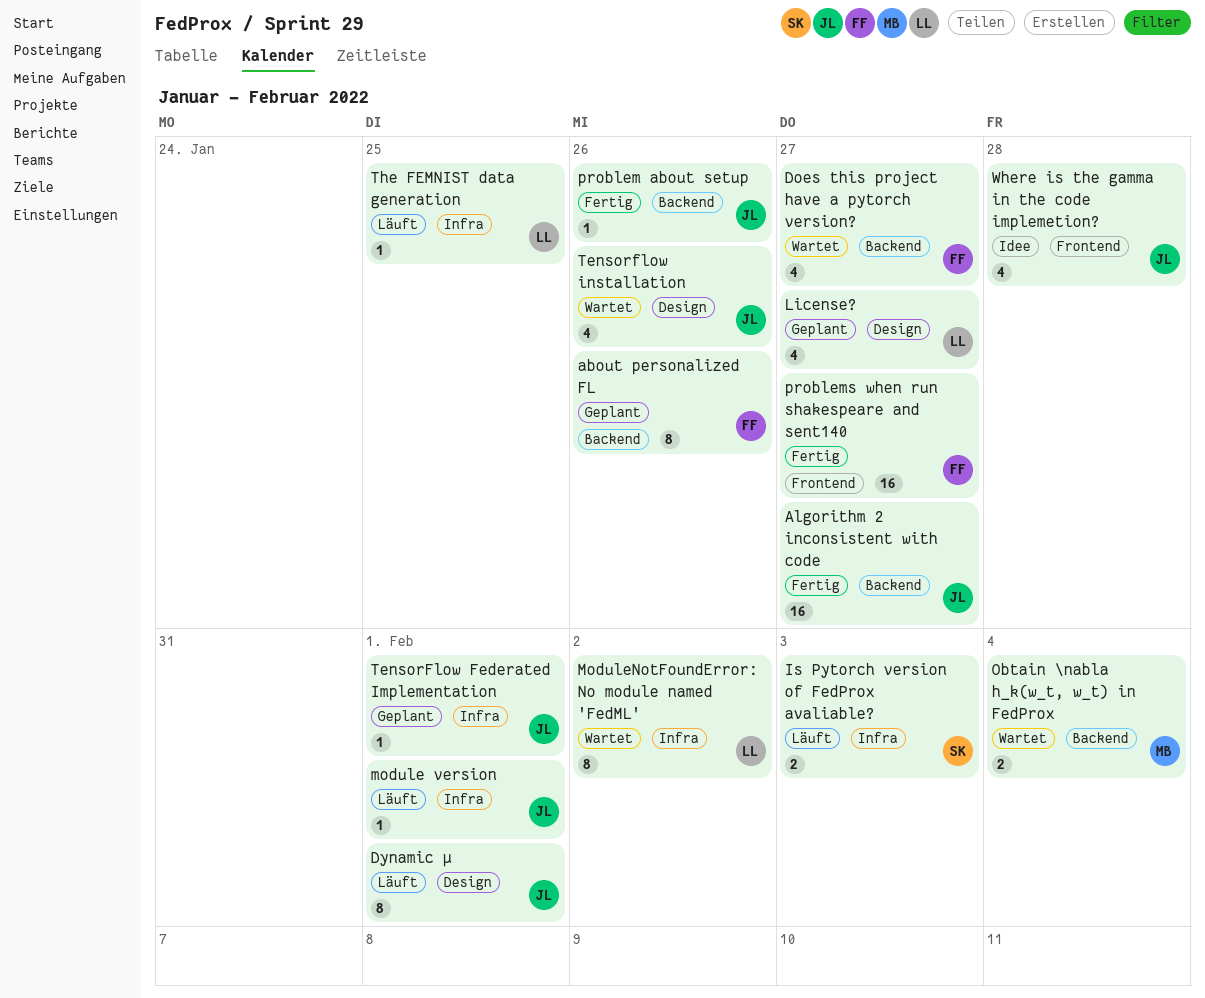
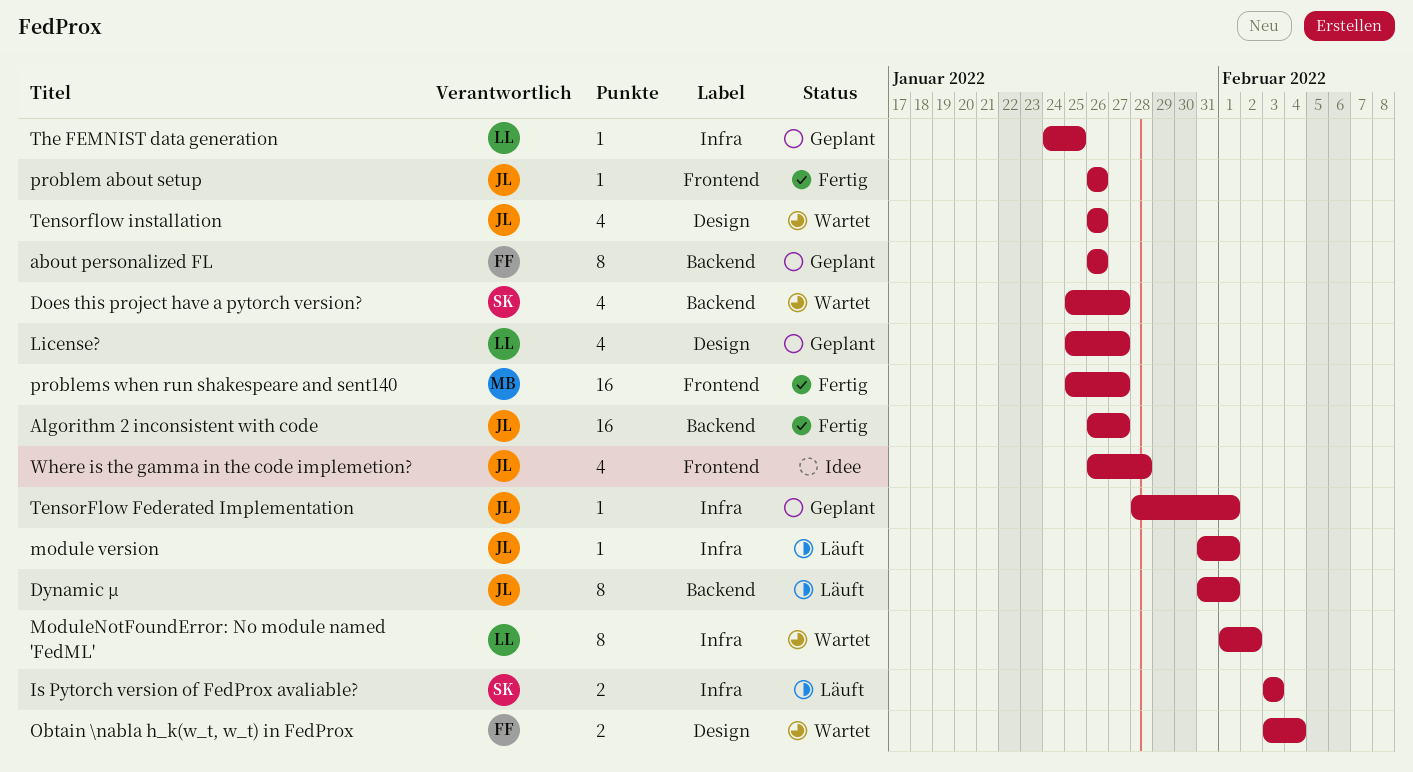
Does this project have a pytorch version?, owner: FF -> SK
Dynamic μ, label: Design -> Backend
Obtain \nabla h_k(w_t, w_t) in FedProx, owner: MB -> FF
Obtain \nabla h_k(w_t, w_t) in FedProx, label: Backend -> Design
problem about setup, label: Backend -> Frontend
problems when run shakespeare and sent140, owner: FF -> MB
The FEMNIST data generation, status: Läuft -> Geplant

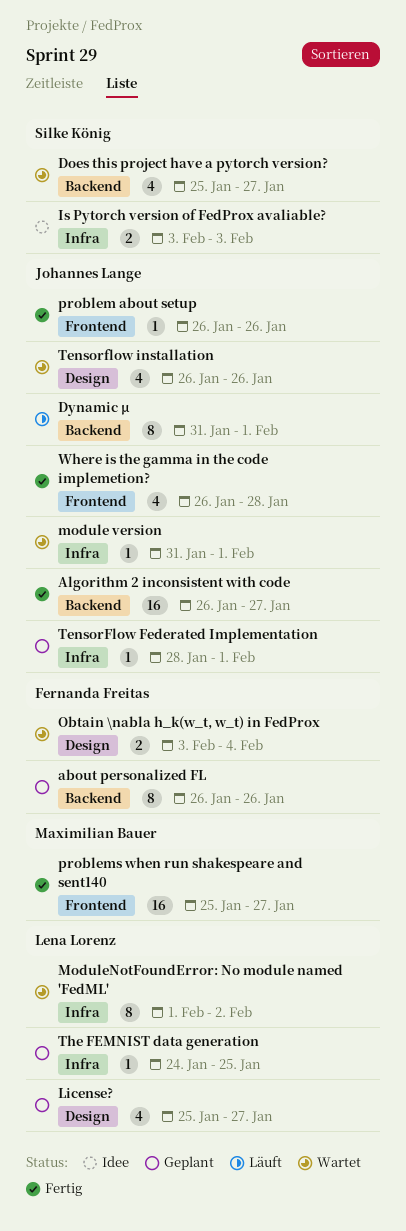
Is Pytorch version of FedProx avaliable?, status: Läuft -> Idee
module version, status: Läuft -> Wartet
Where is the gamma in the code implemetion?, status: Idee -> Fertig

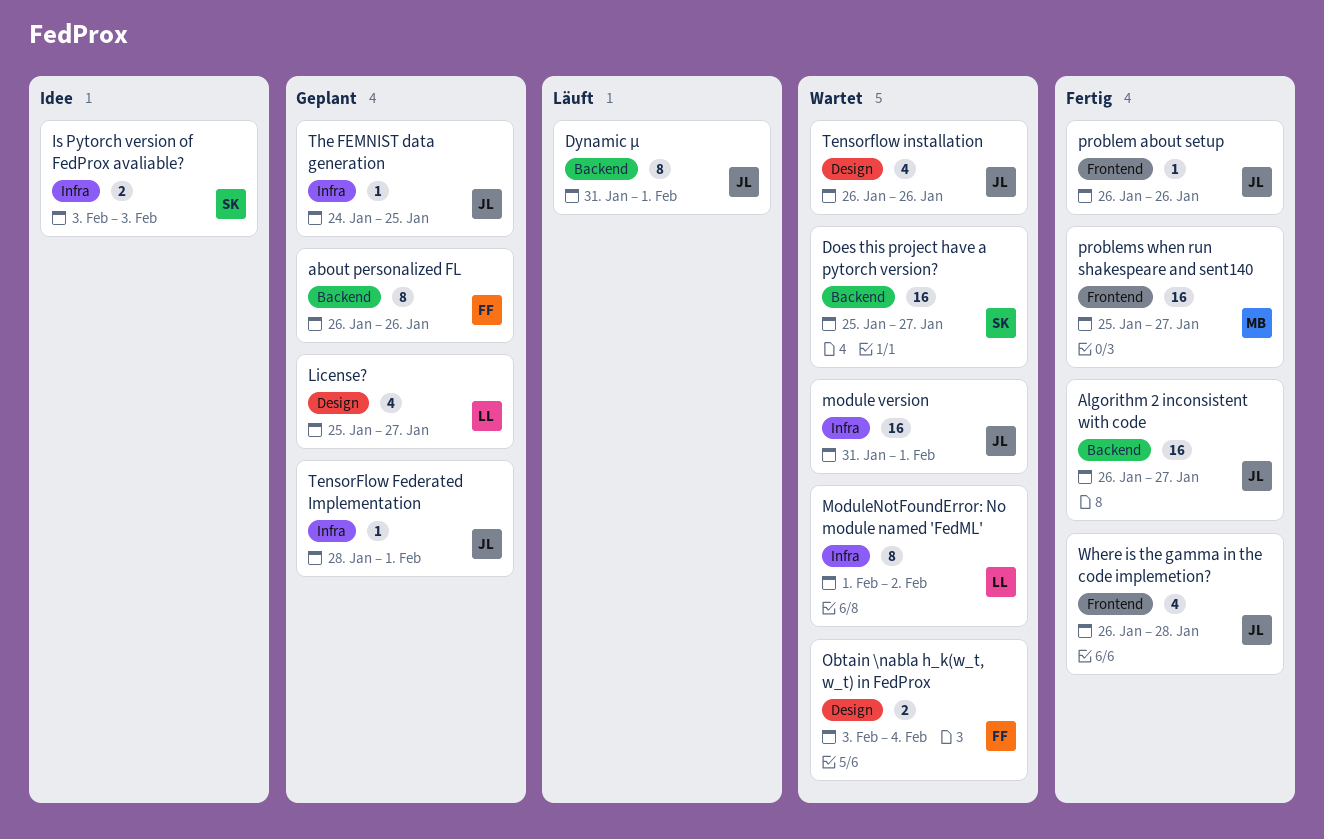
Does this project have a pytorch version?, estimate: 4 -> 16
module version, estimate: 1 -> 16
The FEMNIST data generation, owner: Lena Lorenz -> Johannes Lange

